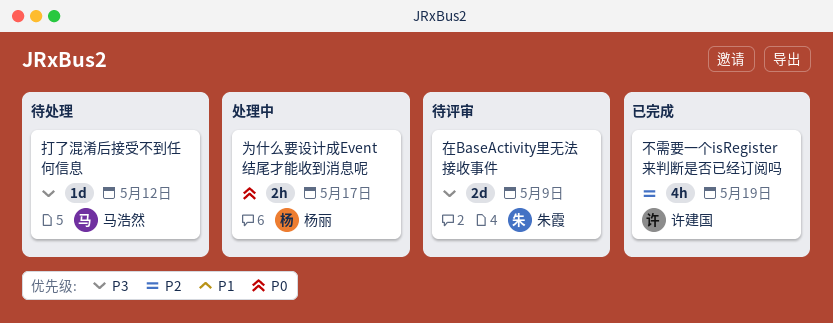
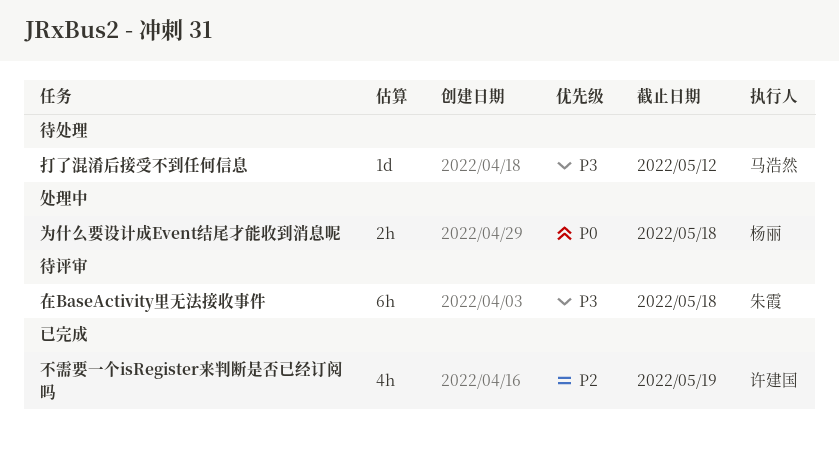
为什么要设计成Event结尾才能收到消息呢, due: May 17 -> May 18
在BaseActivity里无法接收事件, estimate: 2d -> 6h
在BaseActivity里无法接收事件, due: May 9 -> May 18

